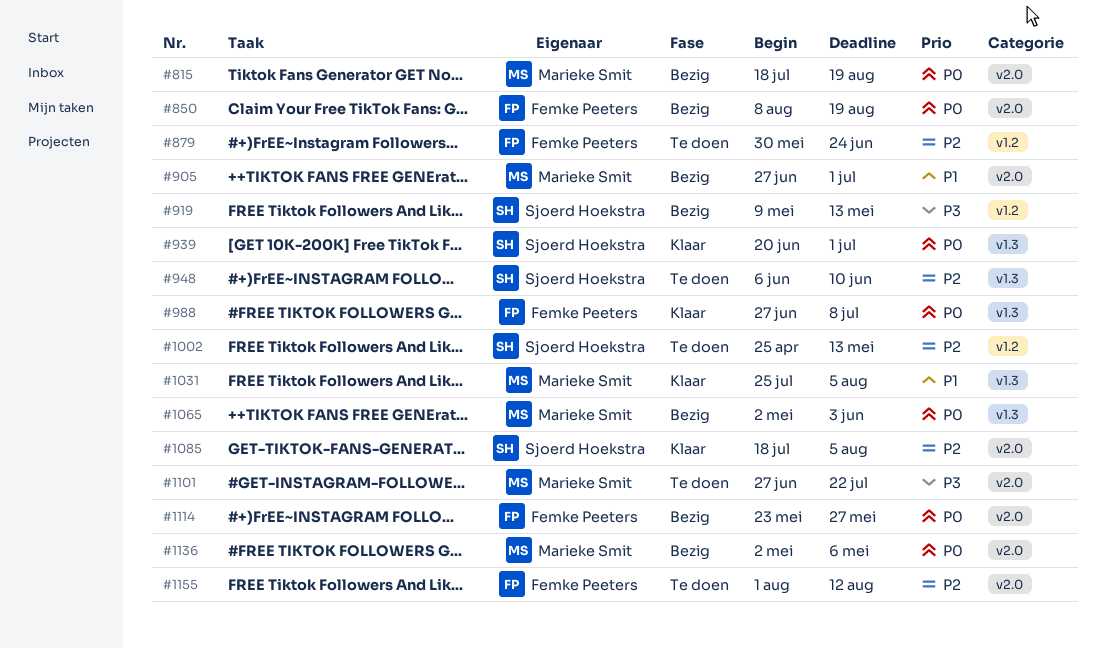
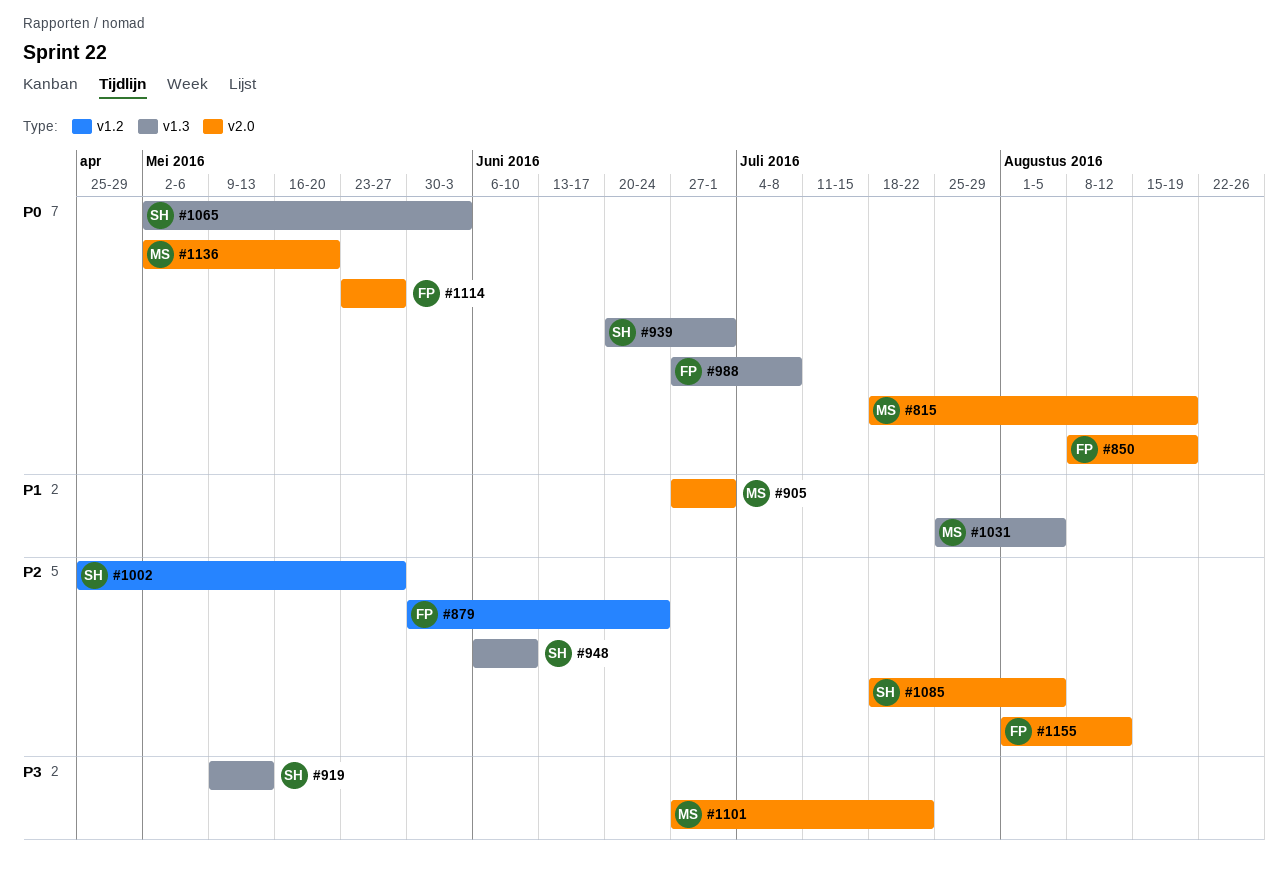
#919, label: v1.2 -> v1.3
#1002, due: May 13 -> May 27
#1065, owner: Marieke Smit -> Sjoerd Hoekstra
#1136, due: May 6 -> May 20

